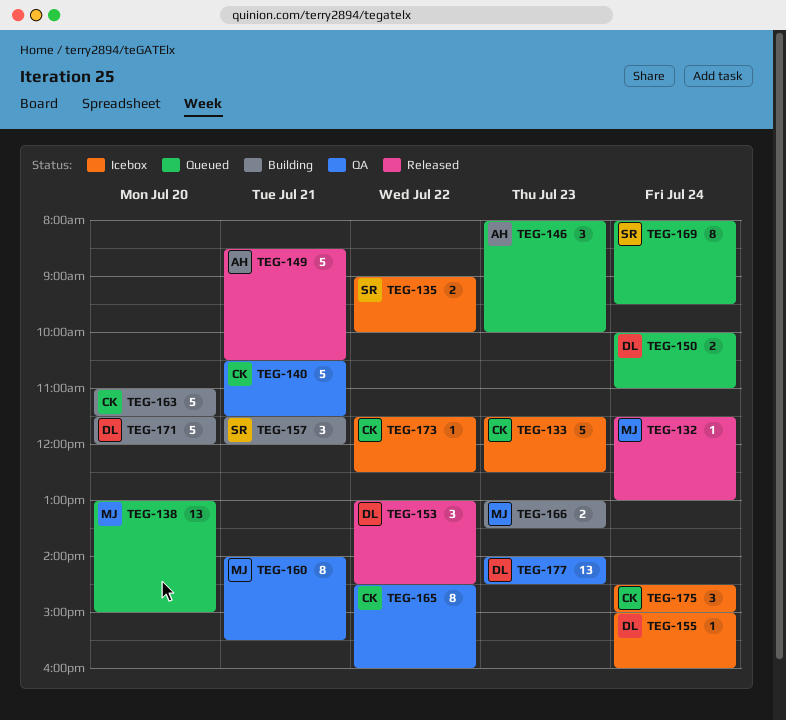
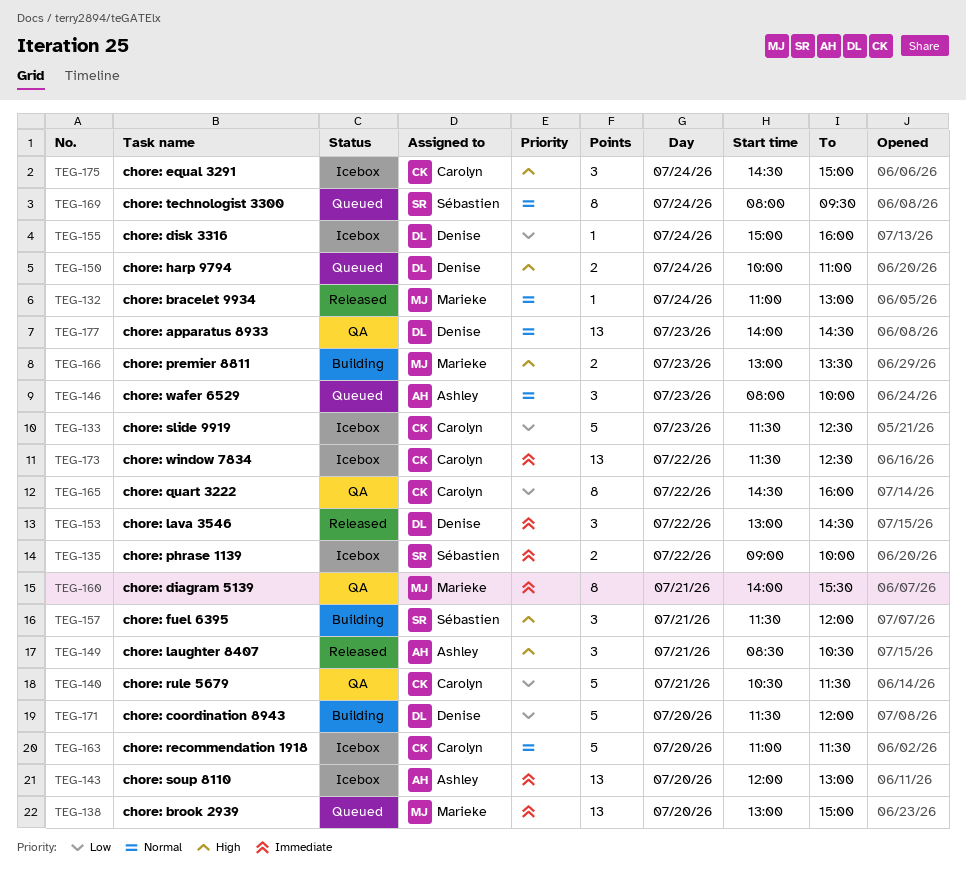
TEG-132, begins: 11:30 -> 11:00
TEG-143: none -> present
TEG-149, estimate: 5 -> 3
TEG-163, status: Building -> Icebox
TEG-173, estimate: 1 -> 13

